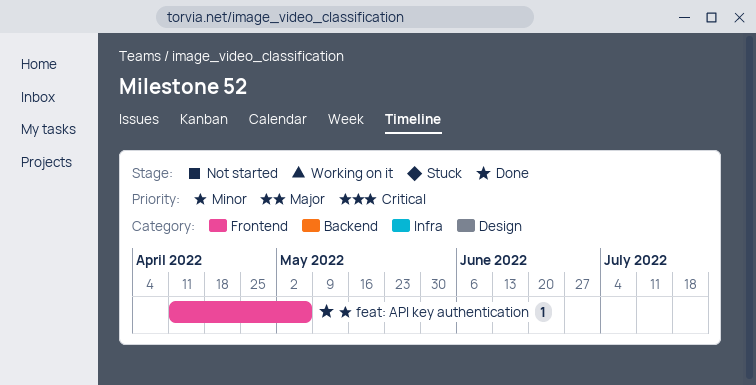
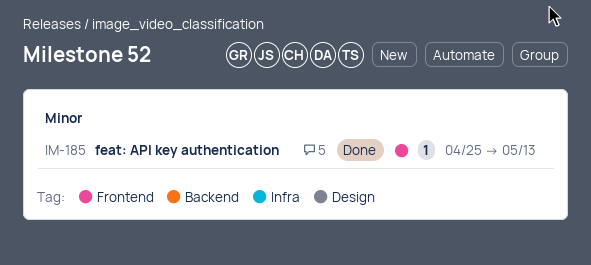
feat: API key authentication, start: Apr 11 -> Apr 25
feat: API key authentication, due: May 6 -> May 13

